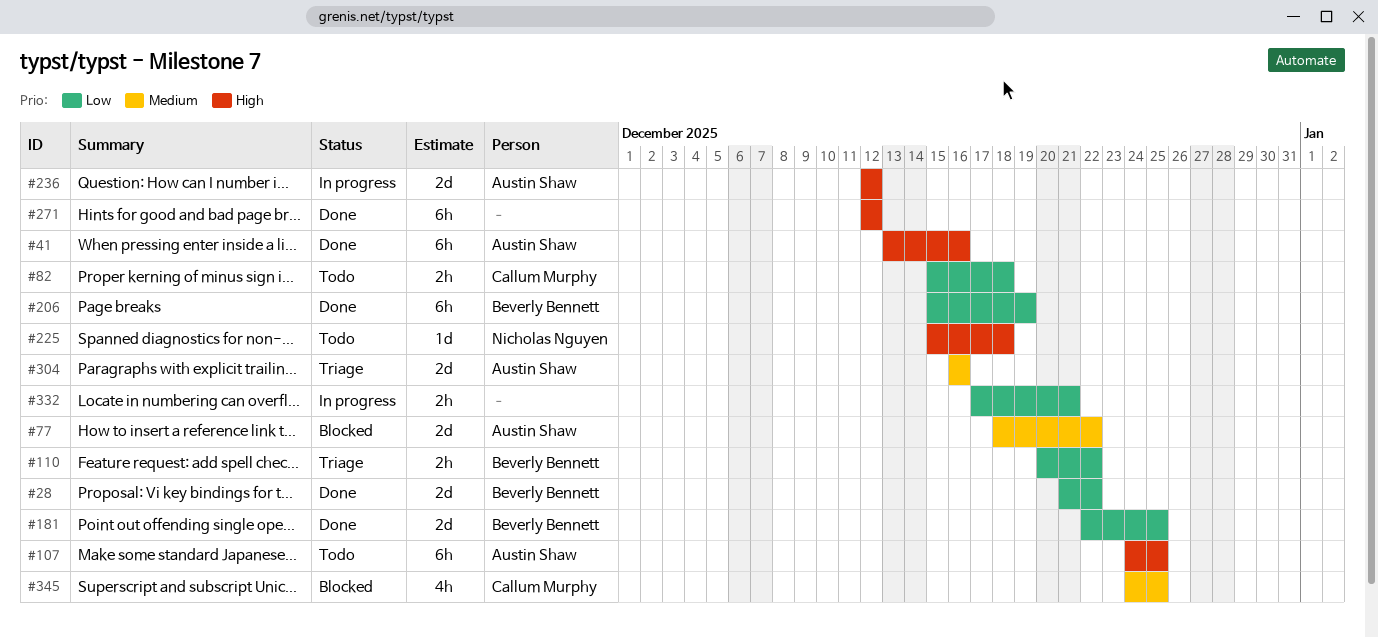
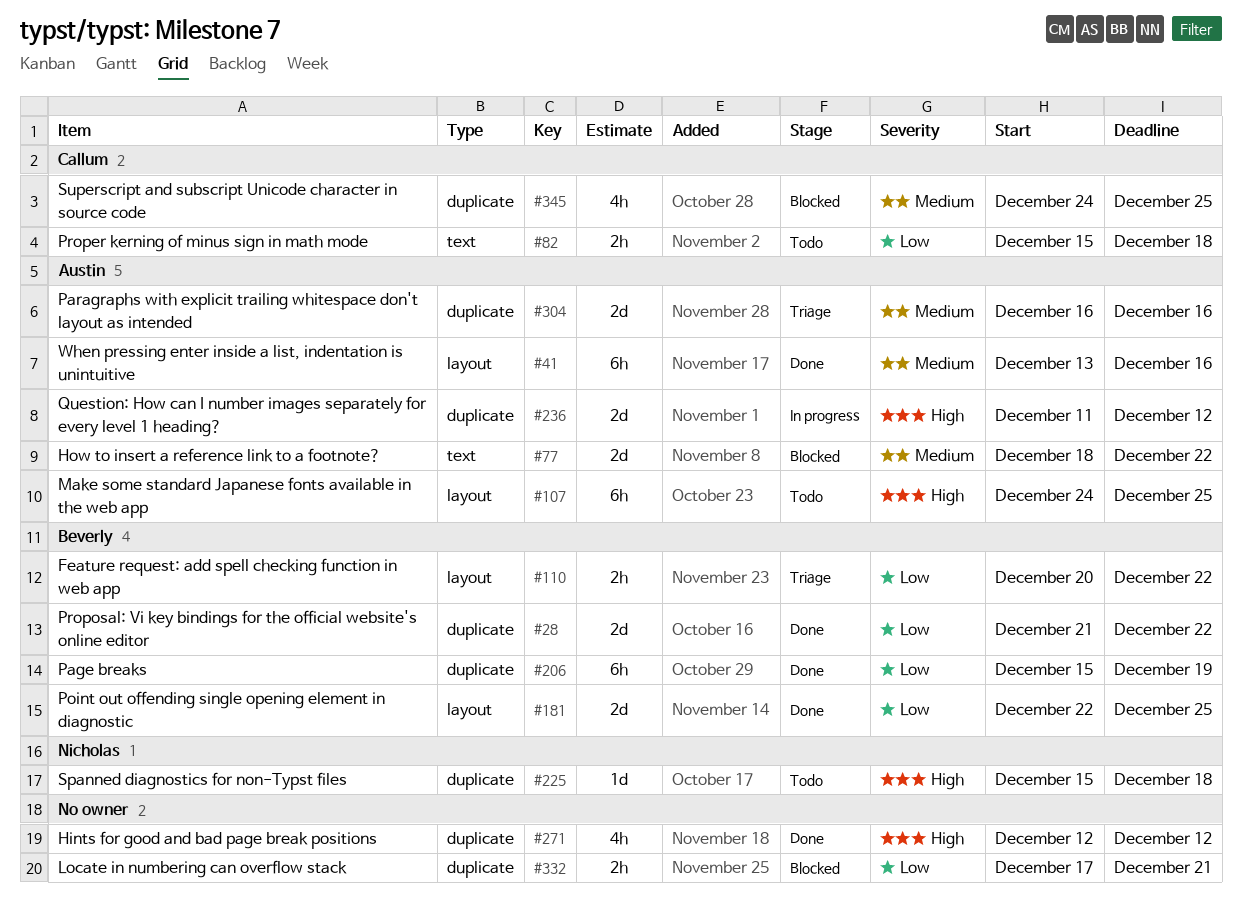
#41, priority: High -> Medium
#236, start: Dec 12 -> Dec 11
#271, estimate: 6h -> 4h
#332, status: In progress -> Blocked

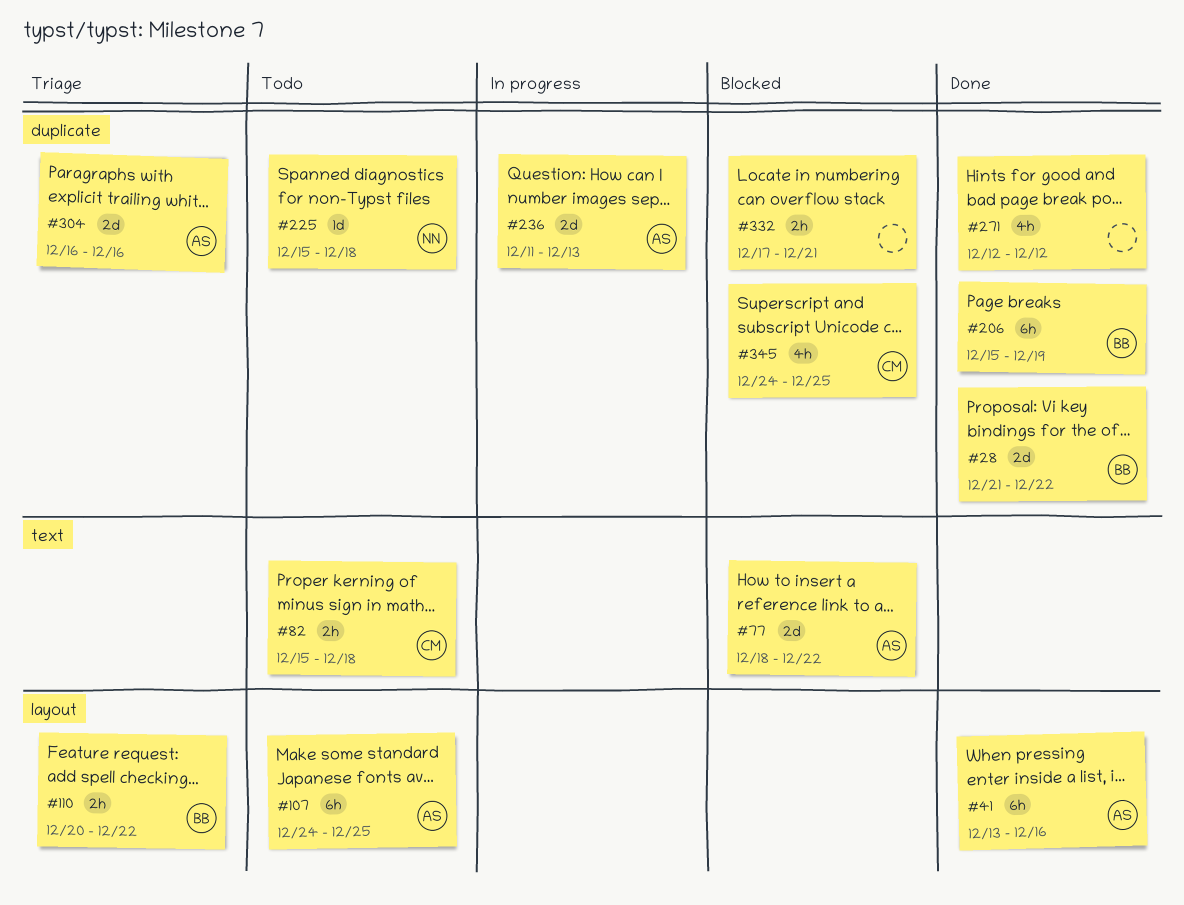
#181: present -> none
#236, due: Dec 12 -> Dec 13

